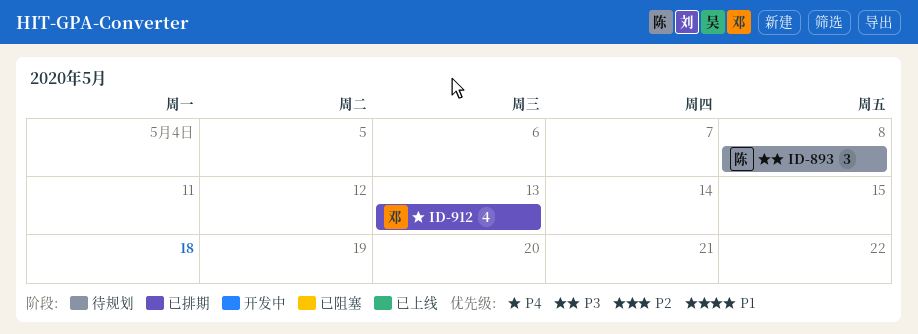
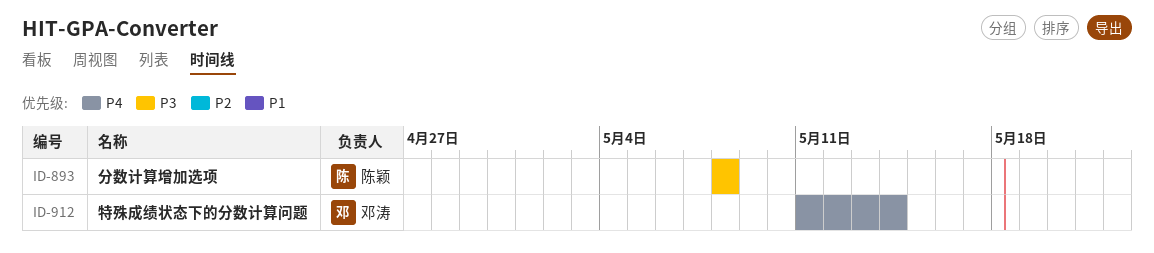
ID-912, start: May 13 -> May 11
ID-912, due: May 13 -> May 14

